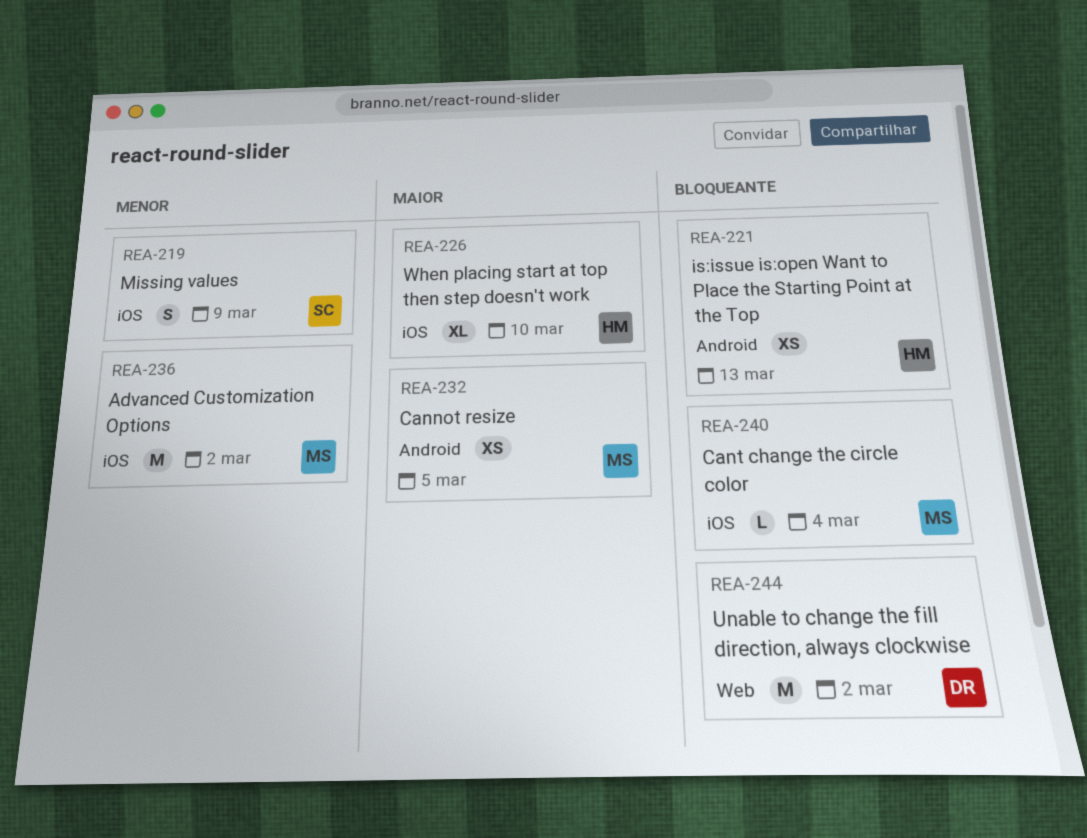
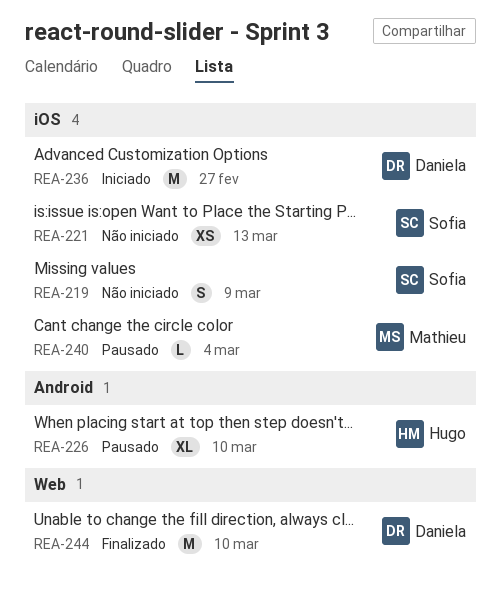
REA-221, owner: Hugo -> Sofia
REA-221, label: Android -> iOS
REA-226, label: iOS -> Android
REA-232: present -> none
REA-236, owner: Mathieu -> Daniela
REA-236, due: Mar 2 -> Feb 27
REA-244, due: Mar 2 -> Mar 10

